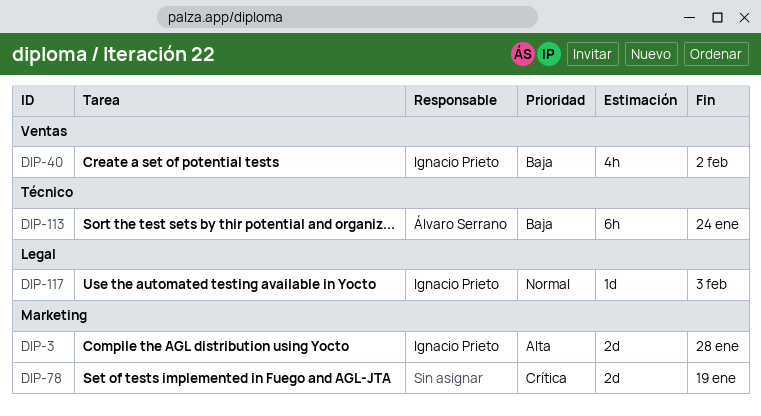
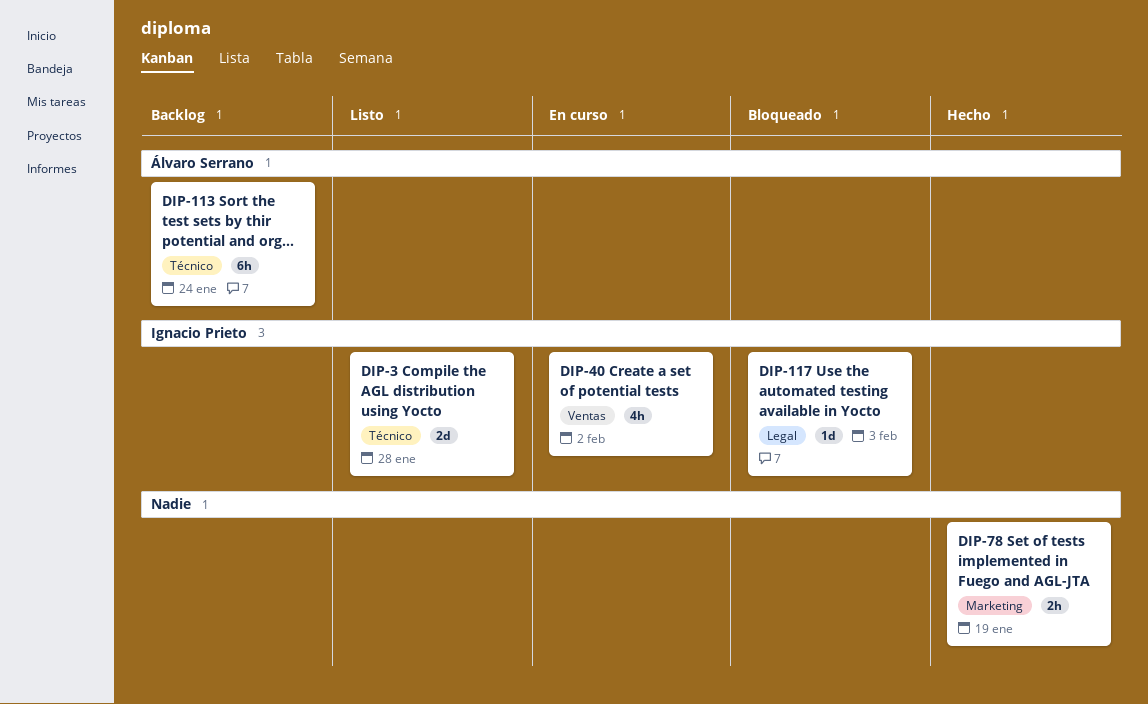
DIP-3, label: Marketing -> Técnico
DIP-78, estimate: 2d -> 2h

